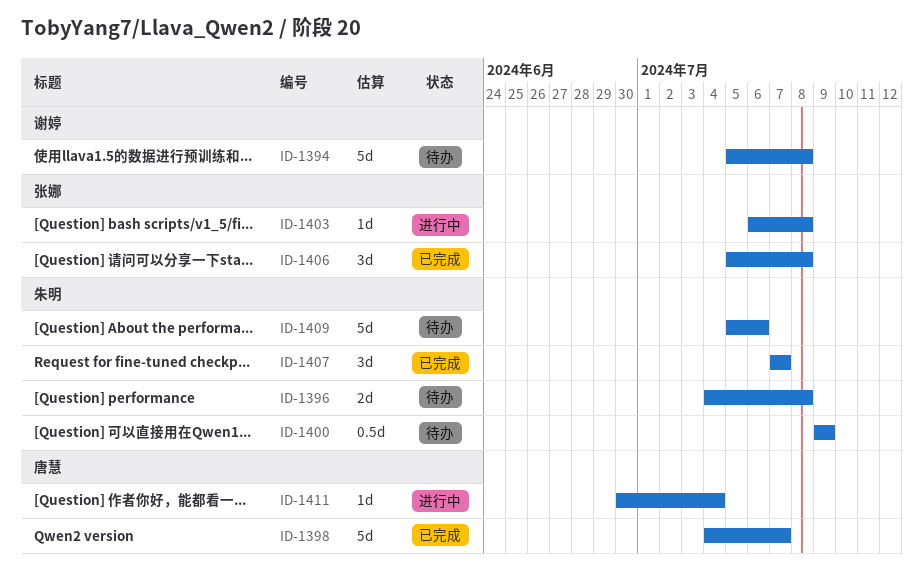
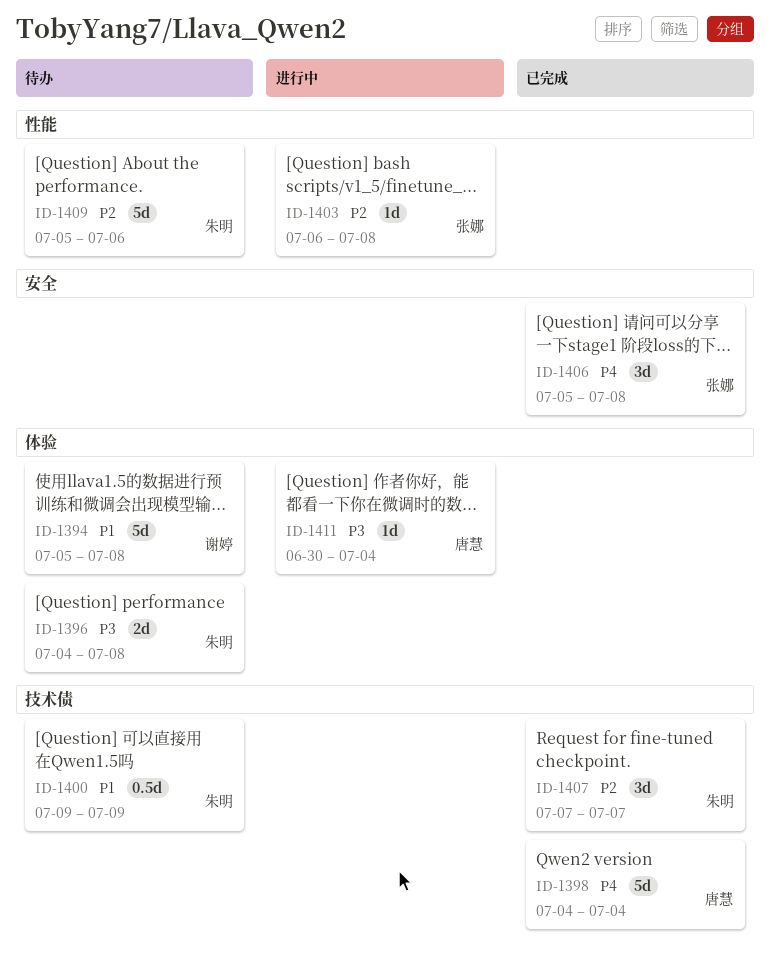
ID-1398, due: Jul 7 -> Jul 4

